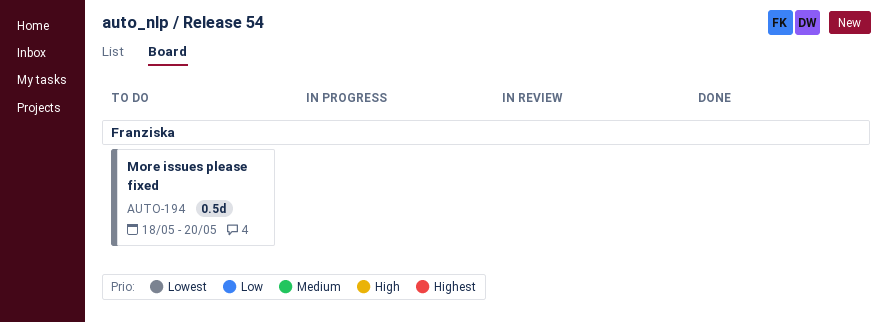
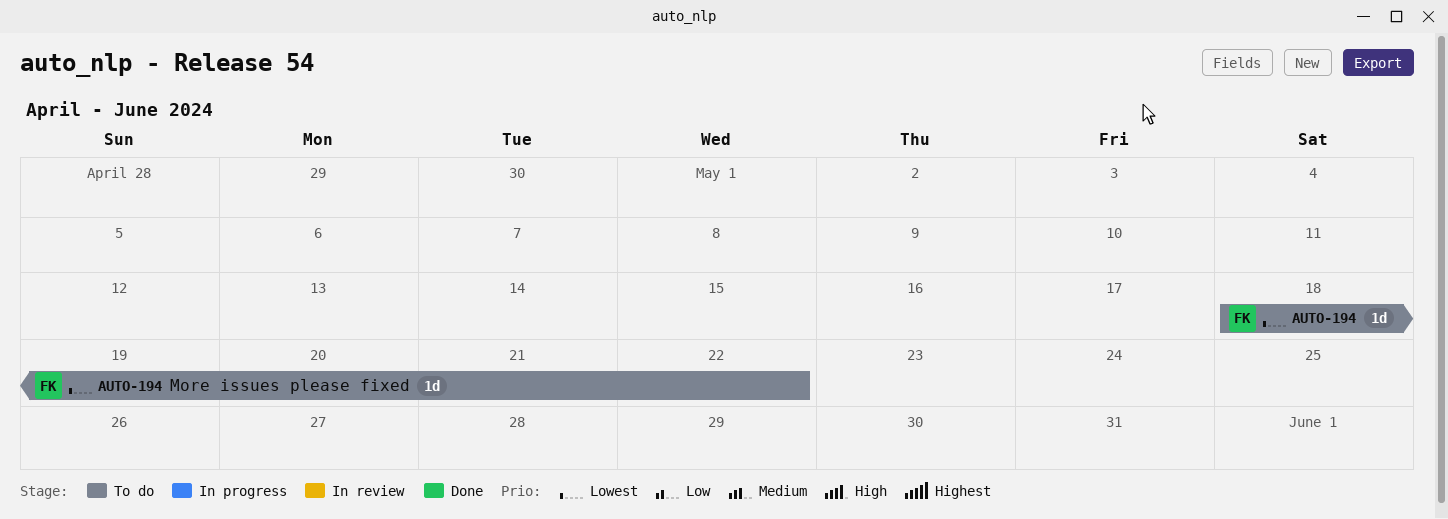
AUTO-194, estimate: 0.5d -> 1d
AUTO-194, due: May 20 -> May 22

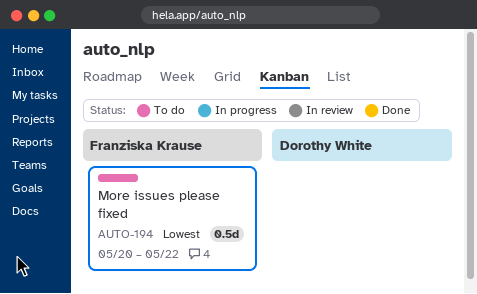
AUTO-194, estimate: 1d -> 0.5d
AUTO-194, start: May 18 -> May 20

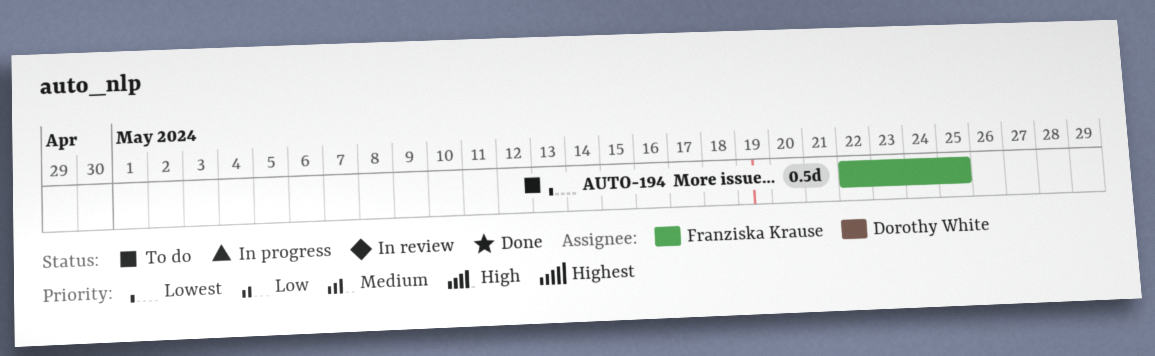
AUTO-194, start: May 20 -> May 22
AUTO-194, due: May 22 -> May 25

